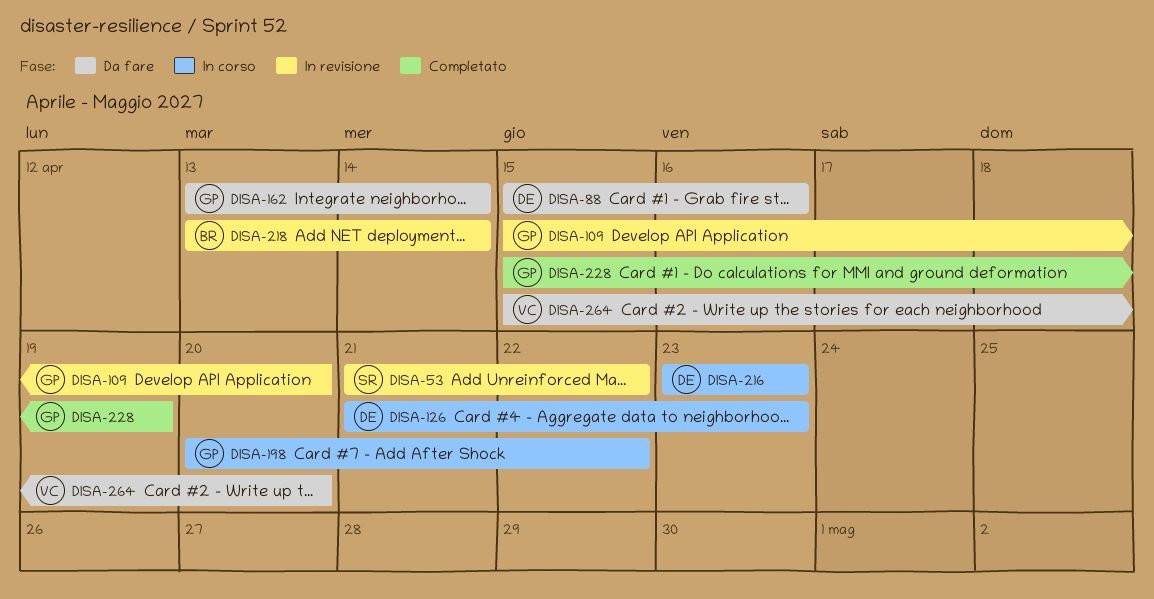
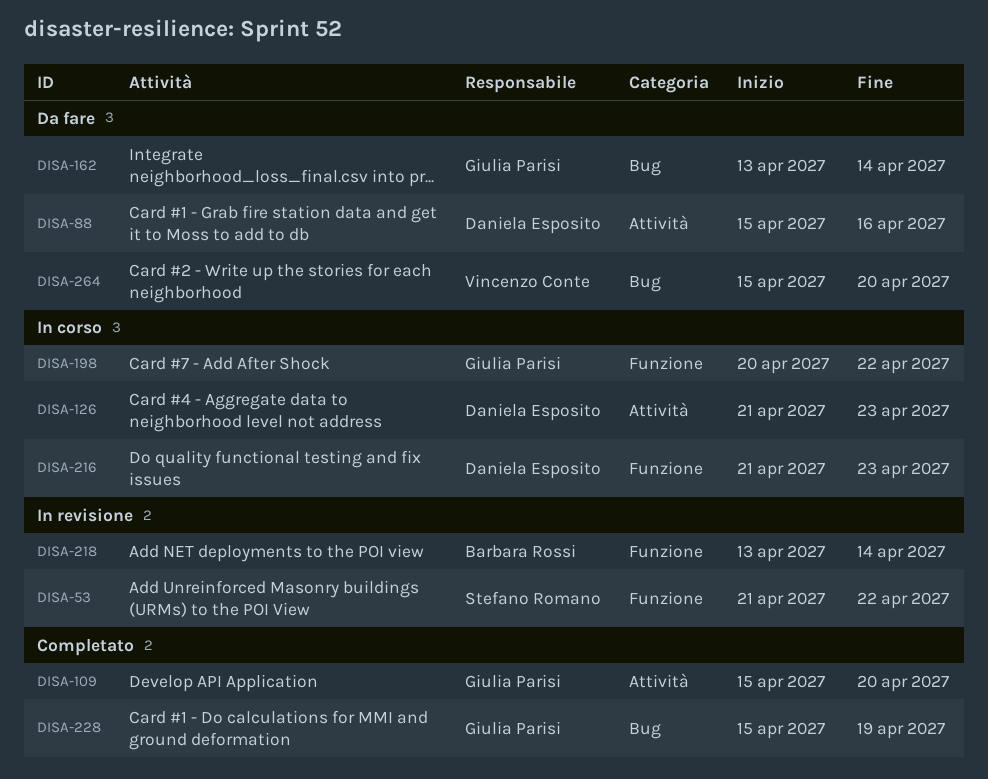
DISA-109, status: In revisione -> Completato
DISA-216, start: Apr 23 -> Apr 21

